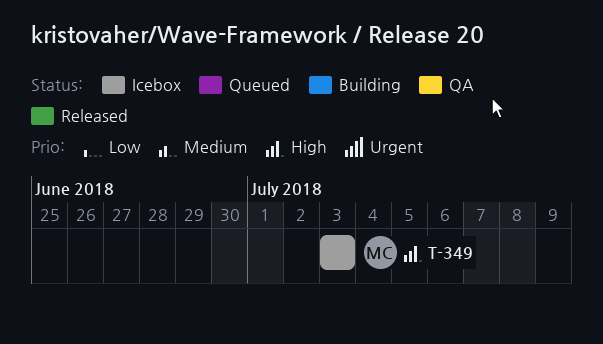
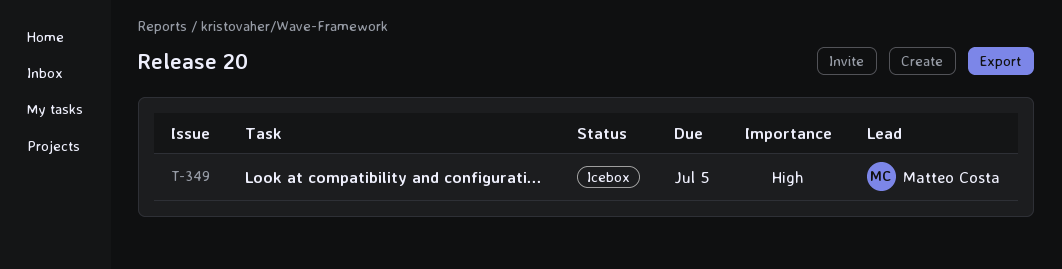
T-349, due: Jul 3 -> Jul 5

